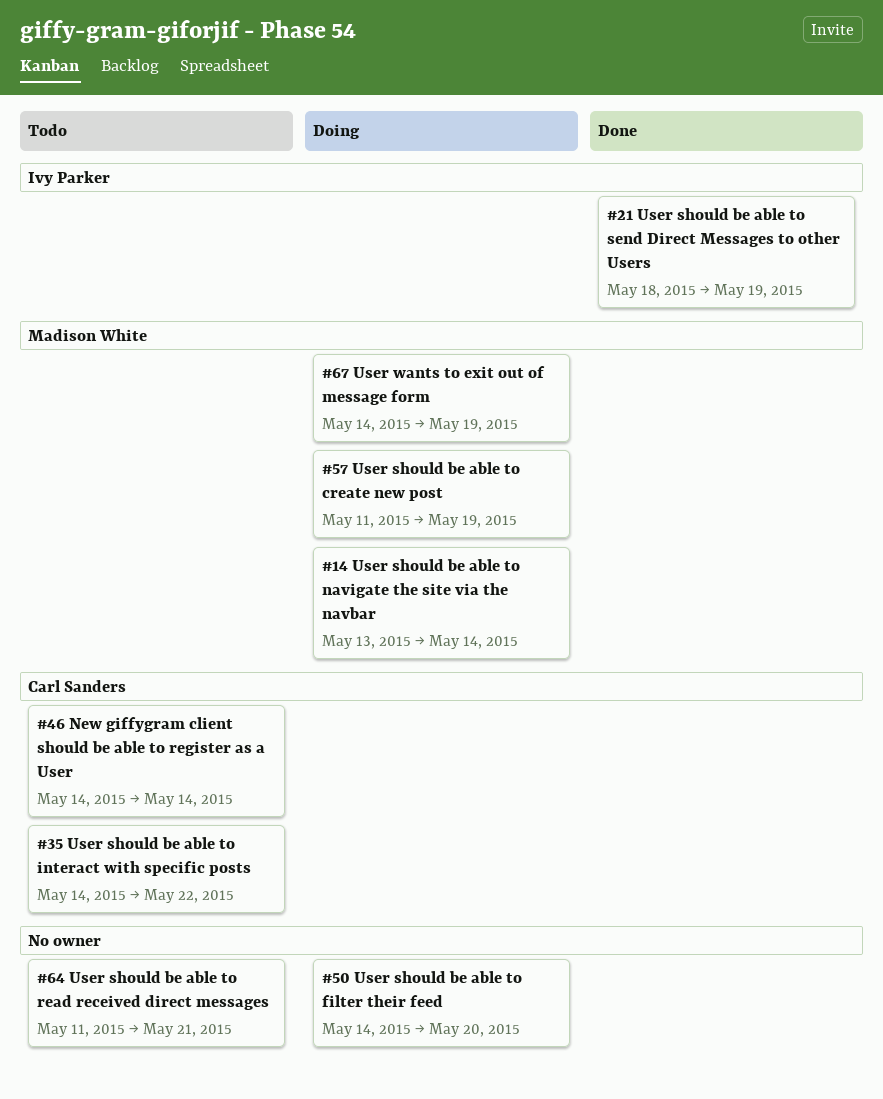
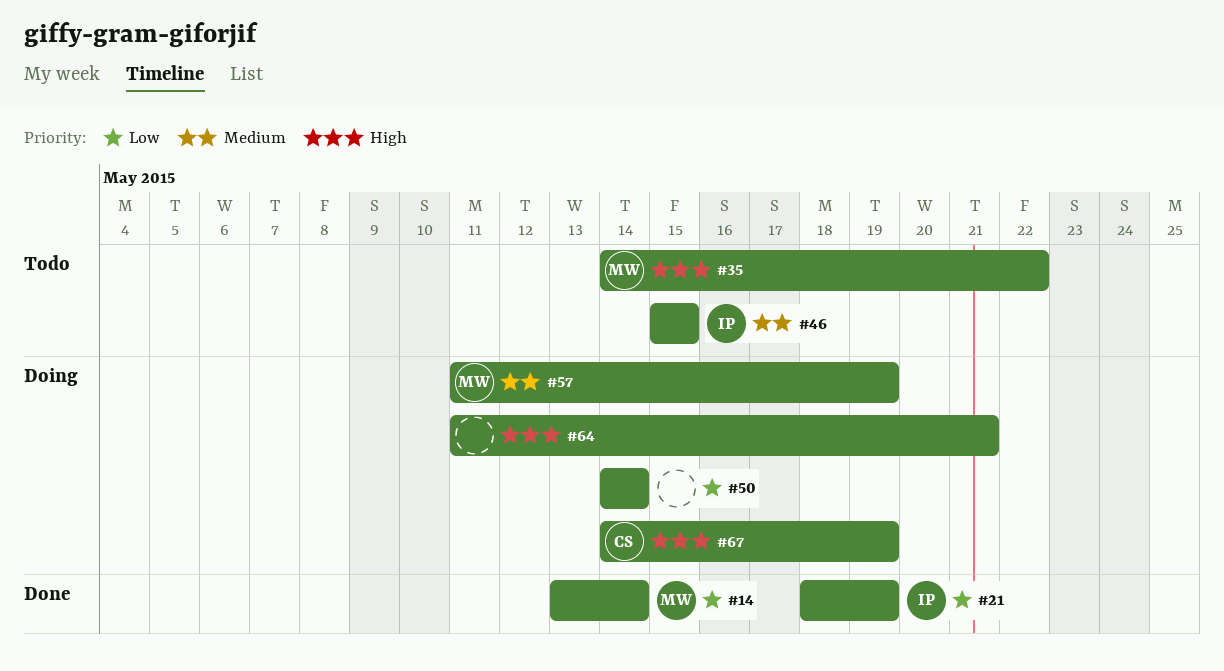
#14, status: Doing -> Done
#35, owner: Carl Sanders -> Madison White
#46, owner: Carl Sanders -> Ivy Parker
#46, start: May 14 -> May 15
#46, due: May 14 -> May 15
#50, due: May 20 -> May 14
#64, status: Todo -> Doing
#67, owner: Madison White -> Carl Sanders

